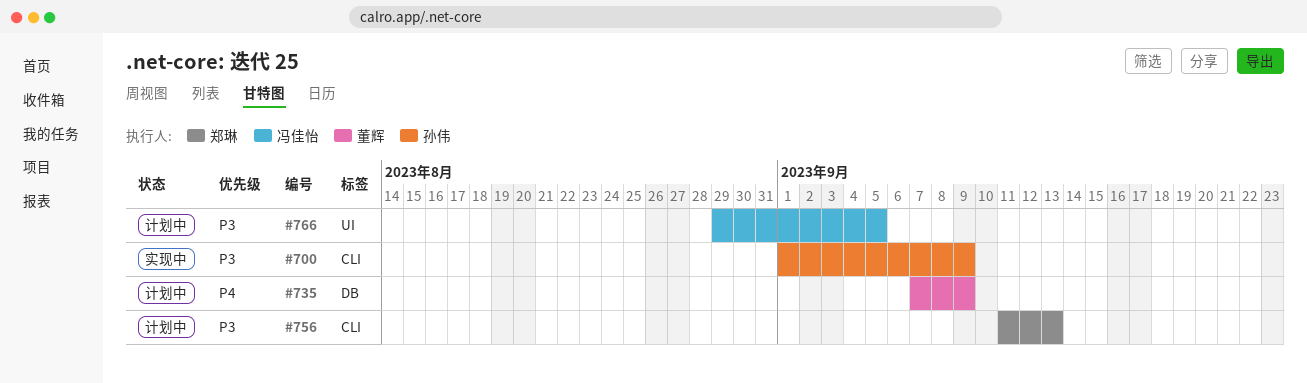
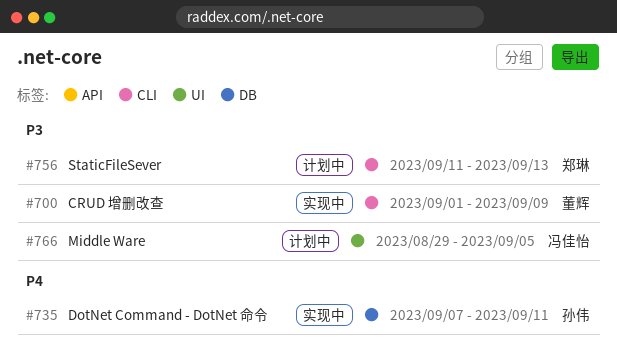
#700, owner: 孙伟 -> 董辉
#735, status: 计划中 -> 实现中
#735, owner: 董辉 -> 孙伟
#735, due: Sep 9 -> Sep 11

